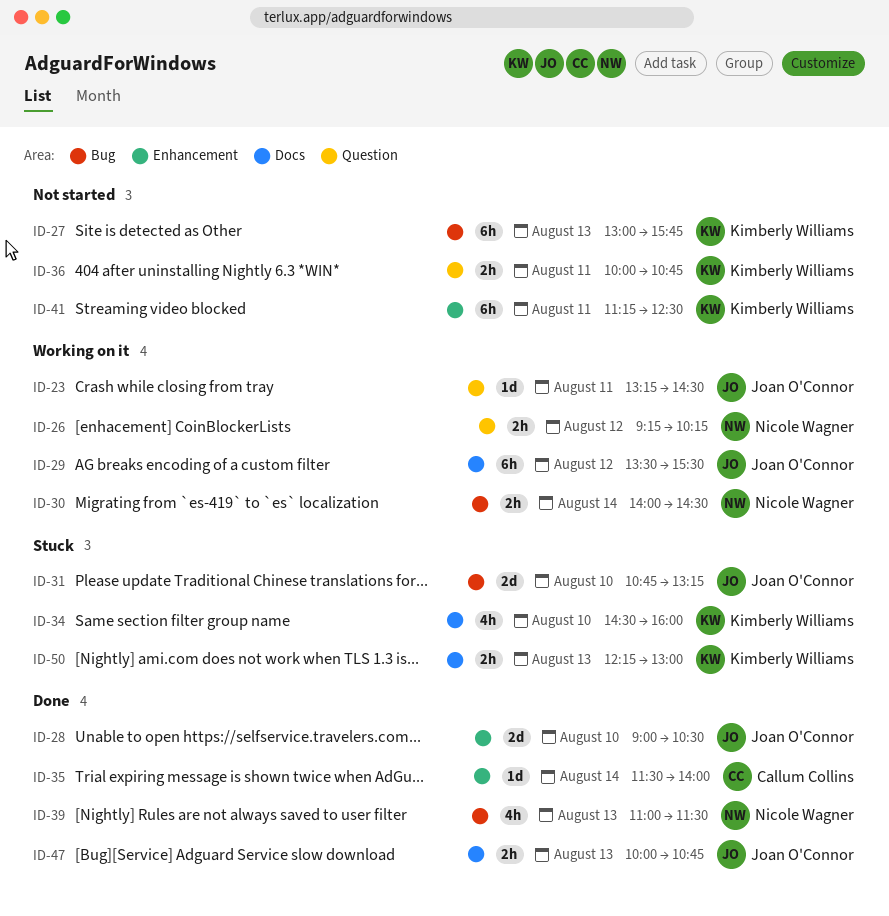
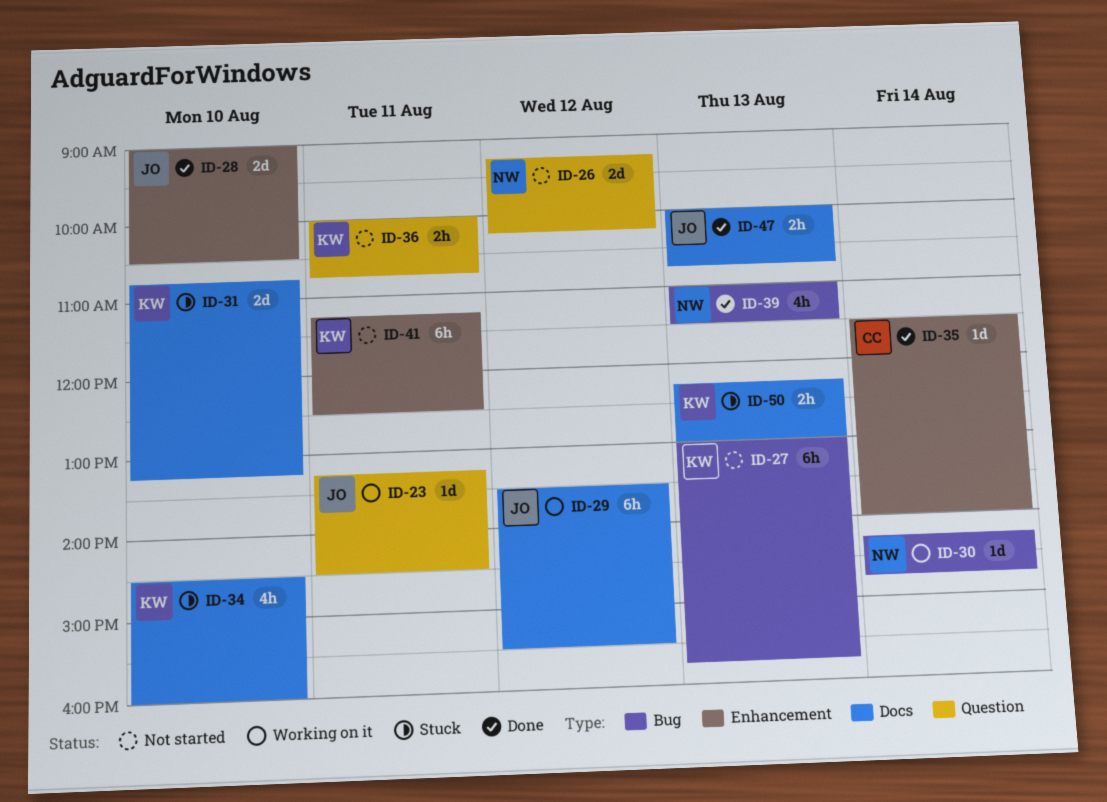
ID-26, status: Working on it -> Not started
ID-26, estimate: 2h -> 2d
ID-30, estimate: 2h -> 1d
ID-30, begins: 14:00 -> 14:15
ID-30, ends: 14:30 -> 14:45
ID-31, owner: Joan O'Connor -> Kimberly Williams
ID-31, label: Bug -> Docs

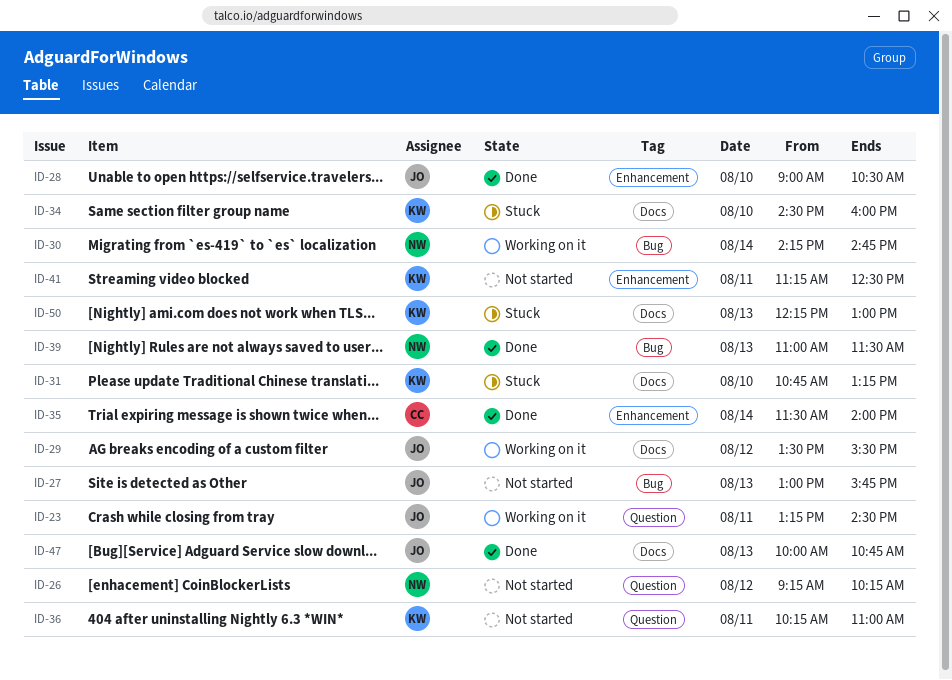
ID-27, owner: KW -> JO
ID-36, begins: 10:00 -> 10:15
ID-36, ends: 10:45 -> 11:00

